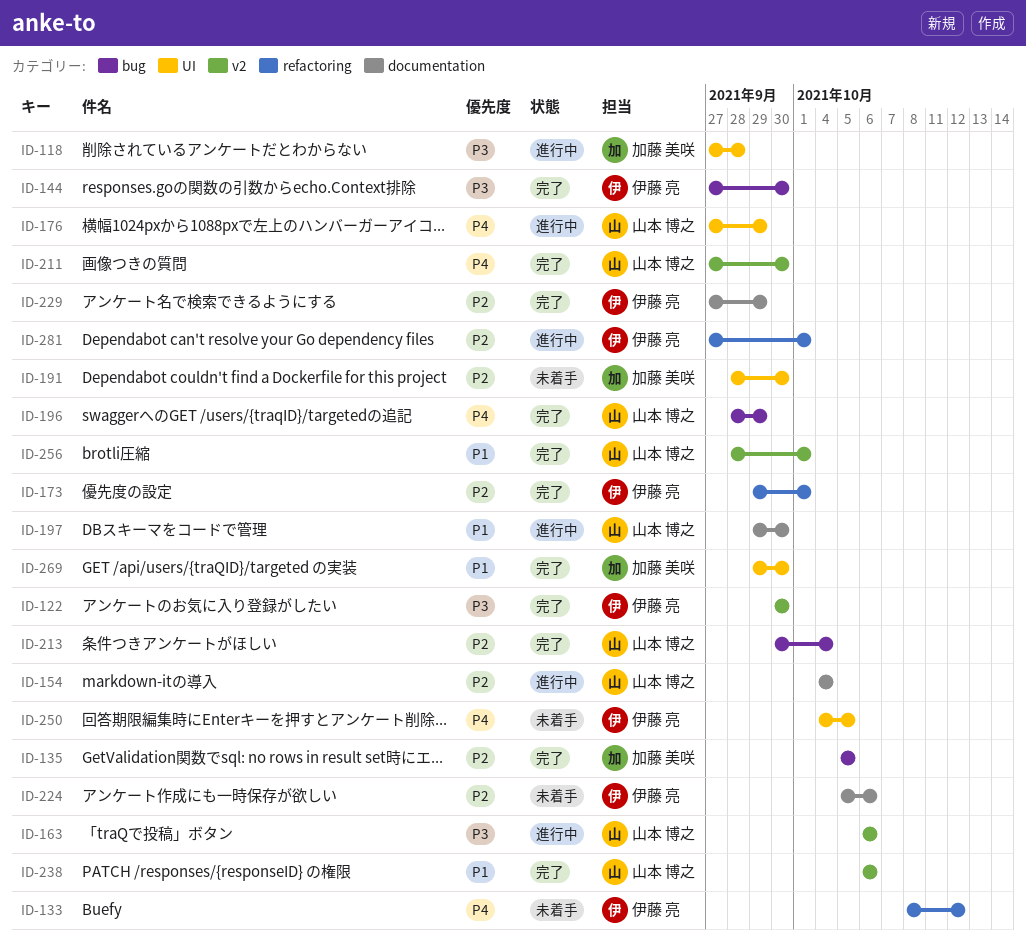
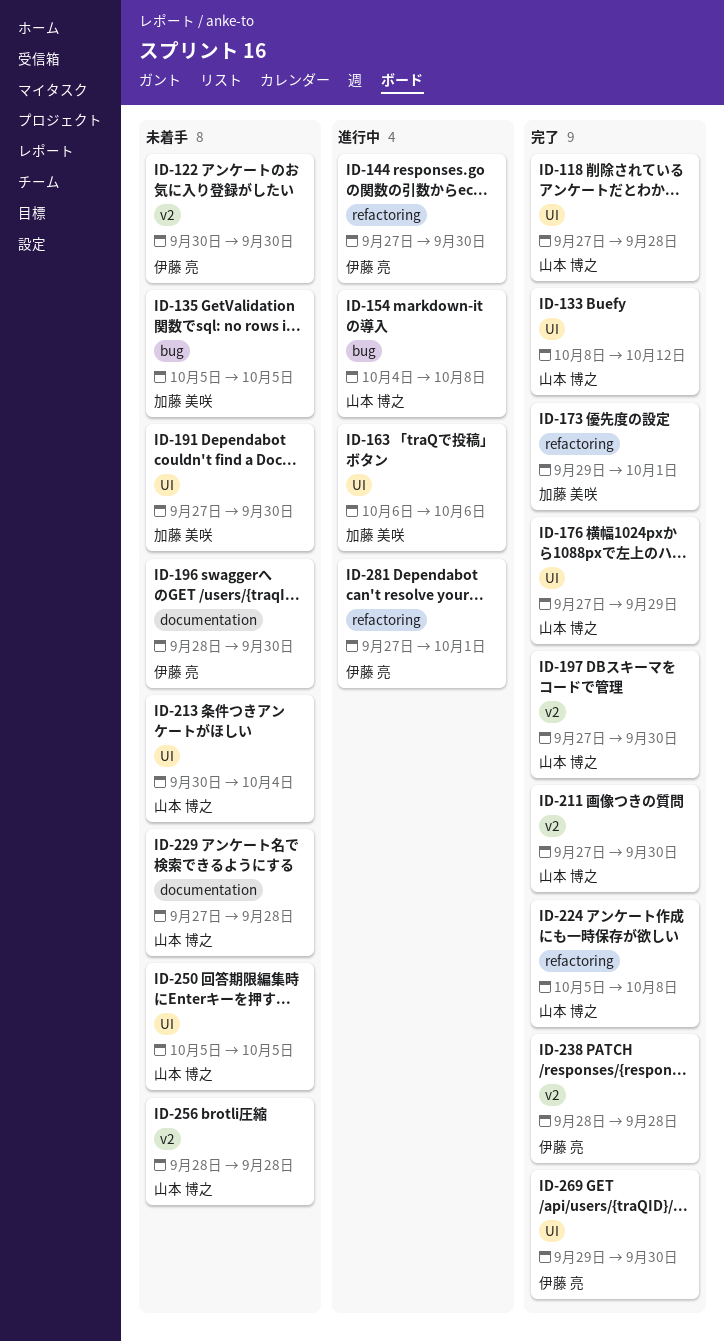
ID-118, status: 進行中 -> 完了
ID-118, owner: 加藤 美咲 -> 山本 博之
ID-122, status: 完了 -> 未着手
ID-133, status: 未着手 -> 完了
ID-133, owner: 伊藤 亮 -> 山本 博之
ID-133, label: refactoring -> UI
ID-135, status: 完了 -> 未着手
ID-144, status: 完了 -> 進行中
ID-144, label: bug -> refactoring
ID-154, label: documentation -> bug
ID-154, due: Oct 4 -> Oct 8
ID-163, owner: 山本 博之 -> 加藤 美咲
ID-163, label: v2 -> UI
ID-173, owner: 伊藤 亮 -> 加藤 美咲
ID-176, status: 進行中 -> 完了
ID-191, start: Sep 28 -> Sep 27
ID-196, status: 完了 -> 未着手
ID-196, owner: 山本 博之 -> 伊藤 亮
ID-196, label: bug -> documentation
ID-196, due: Sep 29 -> Sep 30
ID-197, status: 進行中 -> 完了
ID-197, label: documentation -> v2
ID-197, start: Sep 29 -> Sep 27
ID-213, status: 完了 -> 未着手
ID-213, label: bug -> UI
ID-224, status: 未着手 -> 完了
ID-224, owner: 伊藤 亮 -> 山本 博之
ID-224, label: documentation -> refactoring
ID-224, due: Oct 6 -> Oct 8
ID-229, status: 完了 -> 未着手
ID-229, owner: 伊藤 亮 -> 山本 博之
ID-229, due: Sep 29 -> Sep 28
ID-238, owner: 山本 博之 -> 伊藤 亮
ID-238, start: Oct 6 -> Sep 28
ID-238, due: Oct 6 -> Sep 28
ID-250, owner: 伊藤 亮 -> 山本 博之
ID-250, start: Oct 4 -> Oct 5
ID-256, status: 完了 -> 未着手
ID-256, due: Oct 1 -> Sep 28
ID-269, owner: 加藤 美咲 -> 伊藤 亮

